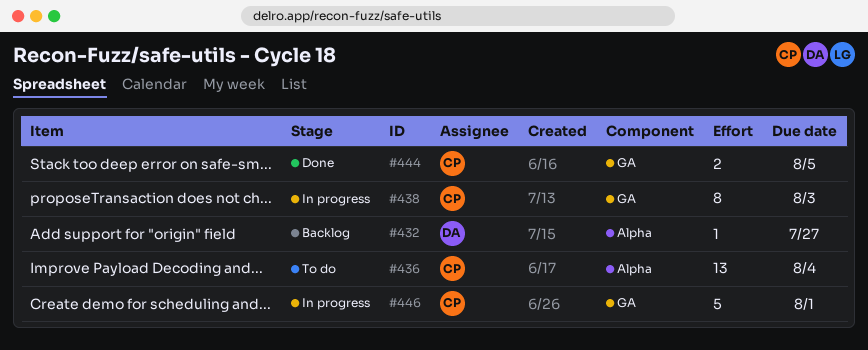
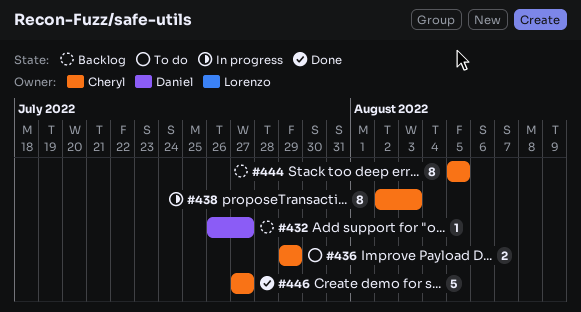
#436, estimate: 13 -> 2
#436, due: Aug 4 -> Jul 29
#444, status: Done -> Backlog
#444, estimate: 2 -> 8
#446, status: In progress -> Done
#446, due: Aug 1 -> Jul 27

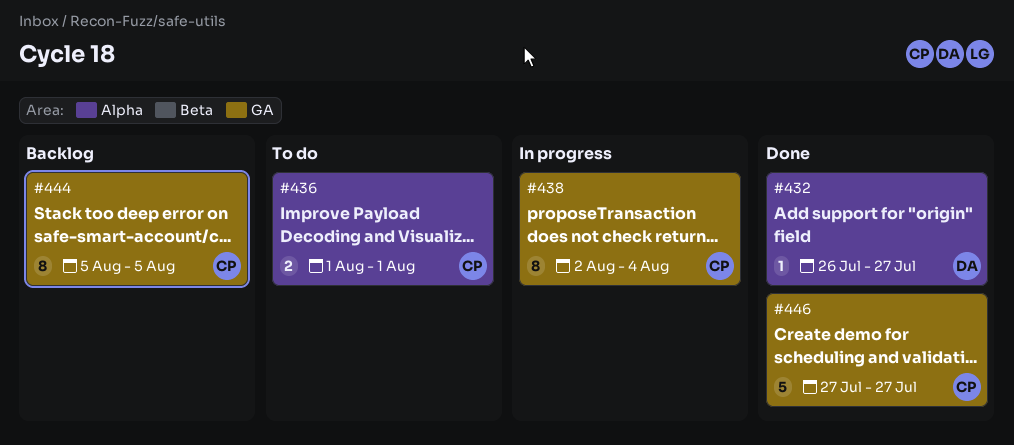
#432, status: Backlog -> Done
#436, start: Jul 29 -> Aug 1
#436, due: Jul 29 -> Aug 1
#438, due: Aug 3 -> Aug 4

